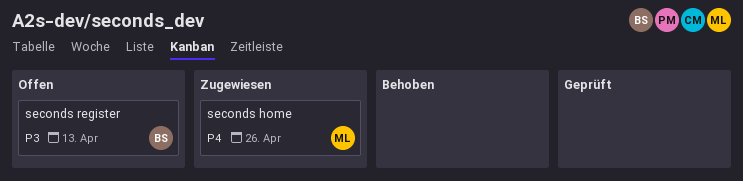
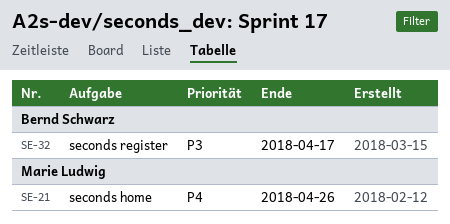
seconds register, due: Apr 13 -> Apr 17

